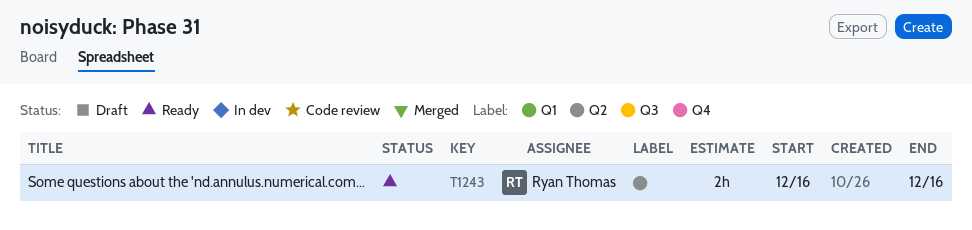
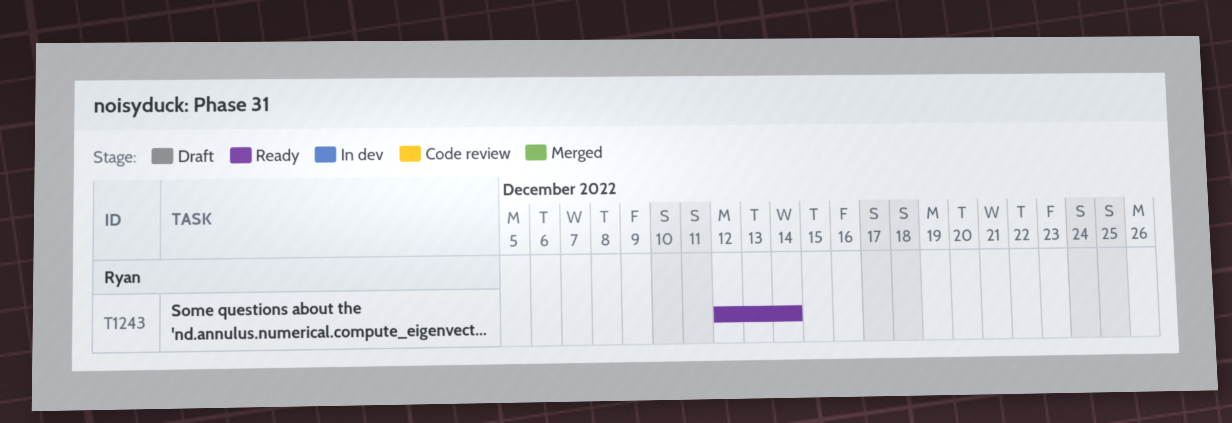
T1243, start: Dec 16 -> Dec 12
T1243, due: Dec 16 -> Dec 14

